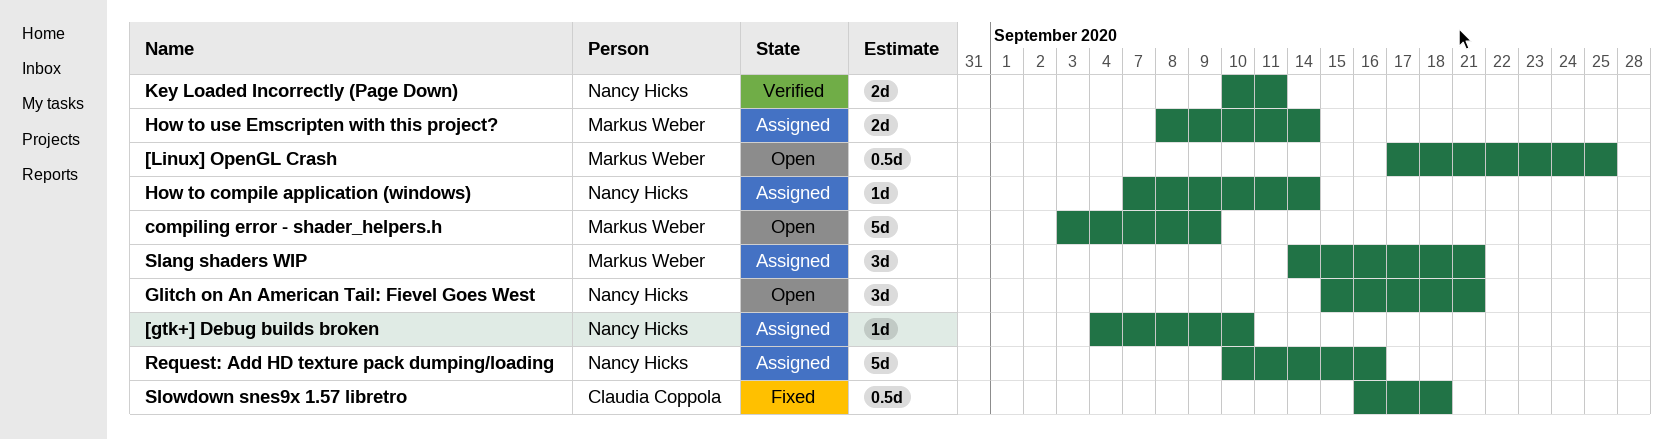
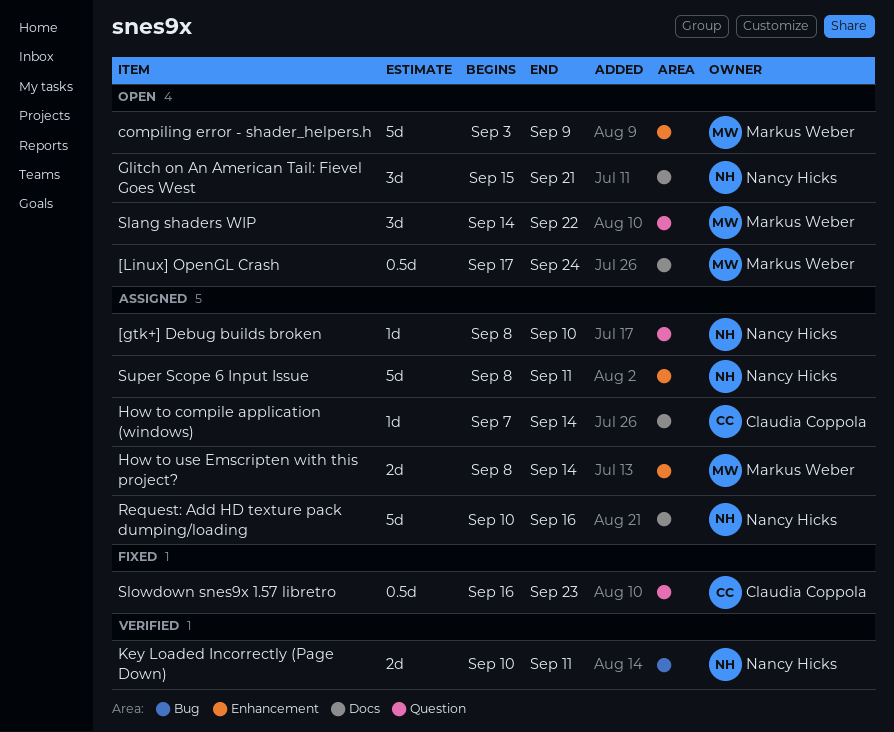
[gtk+] Debug builds broken, start: Sep 4 -> Sep 8
[Linux] OpenGL Crash, due: Sep 25 -> Sep 24
How to compile application (windows), owner: Nancy Hicks -> Claudia Coppola
Slang shaders WIP, status: Assigned -> Open
Slang shaders WIP, due: Sep 21 -> Sep 22
Slowdown snes9x 1.57 libretro, due: Sep 18 -> Sep 23
Super Scope 6 Input Issue: none -> present

